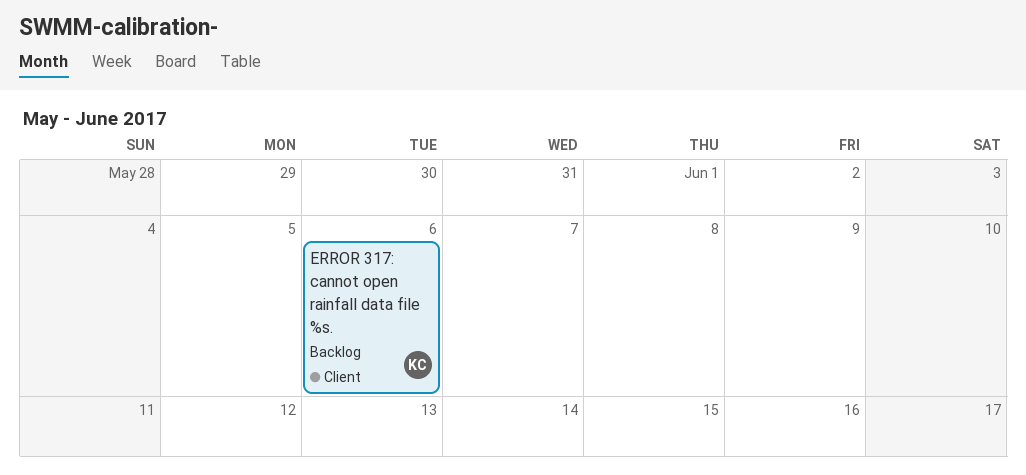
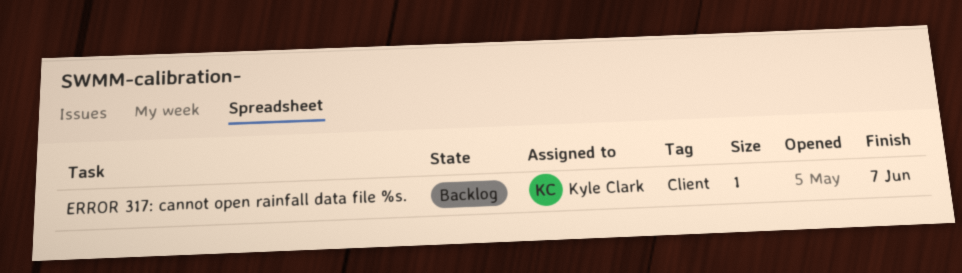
ERROR 317: cannot open rainfall data file %s., due: Jun 6 -> Jun 7

